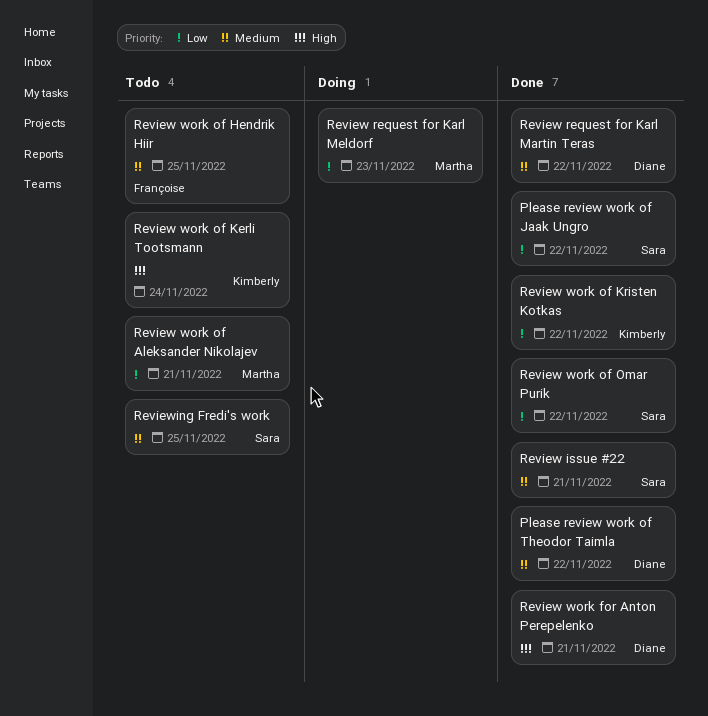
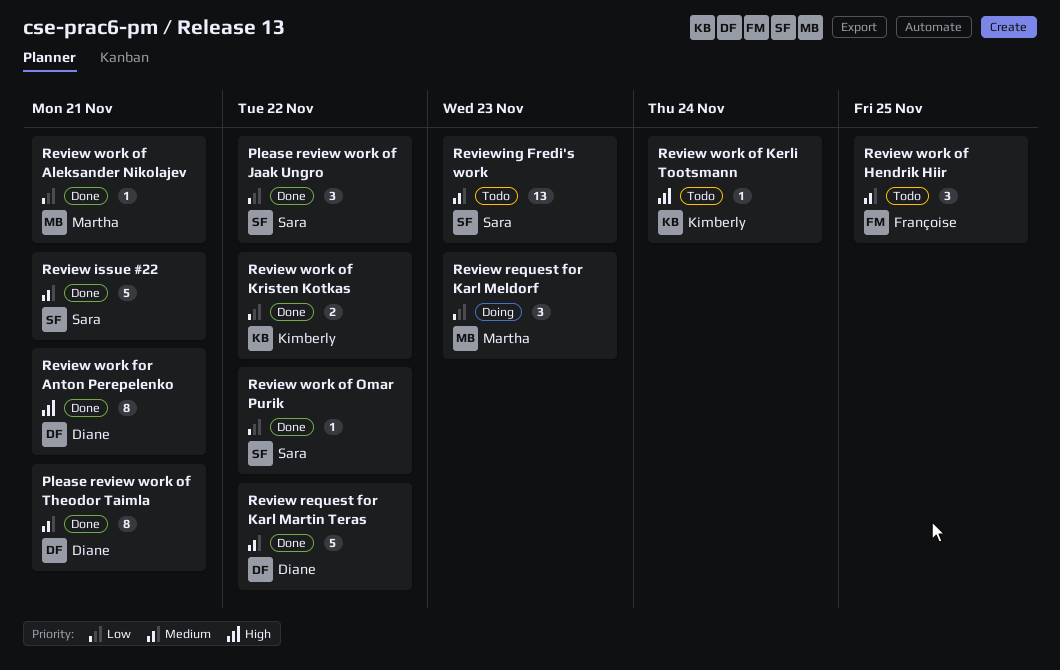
Please review work of Theodor Taimla, due: Nov 22 -> Nov 21
Review work of Aleksander Nikolajev, status: Todo -> Done
Reviewing Fredi's work, due: Nov 25 -> Nov 23

